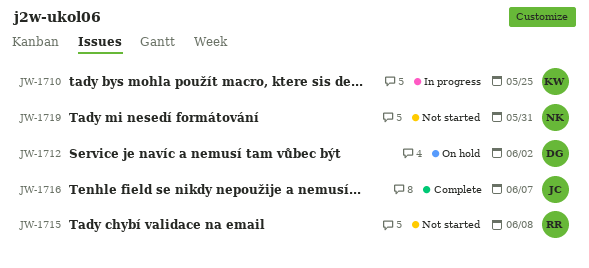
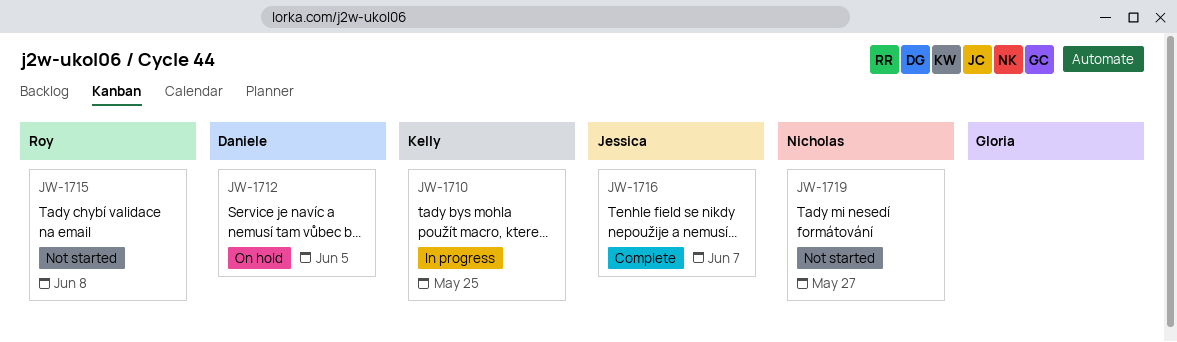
JW-1712, due: Jun 2 -> Jun 5
JW-1719, due: May 31 -> May 27

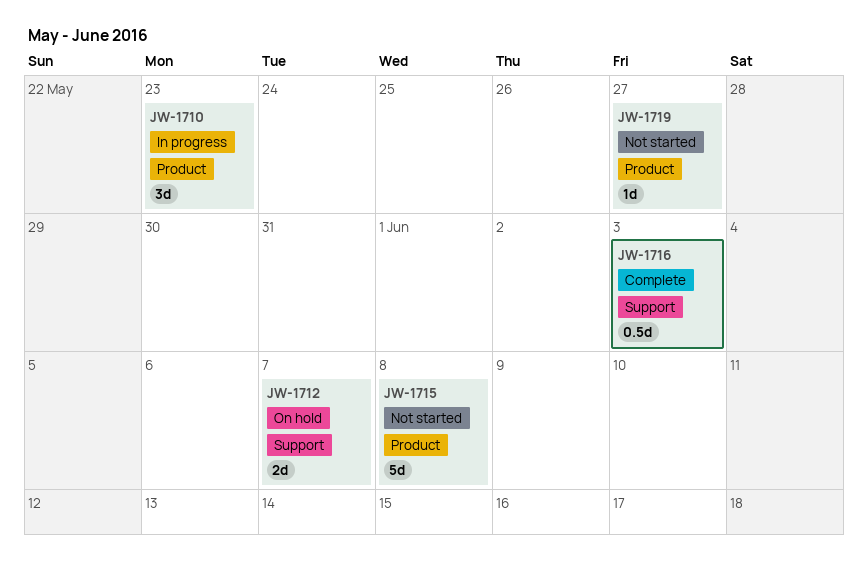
JW-1710, due: May 25 -> May 23
JW-1712, due: Jun 5 -> Jun 7
JW-1716, due: Jun 7 -> Jun 3

